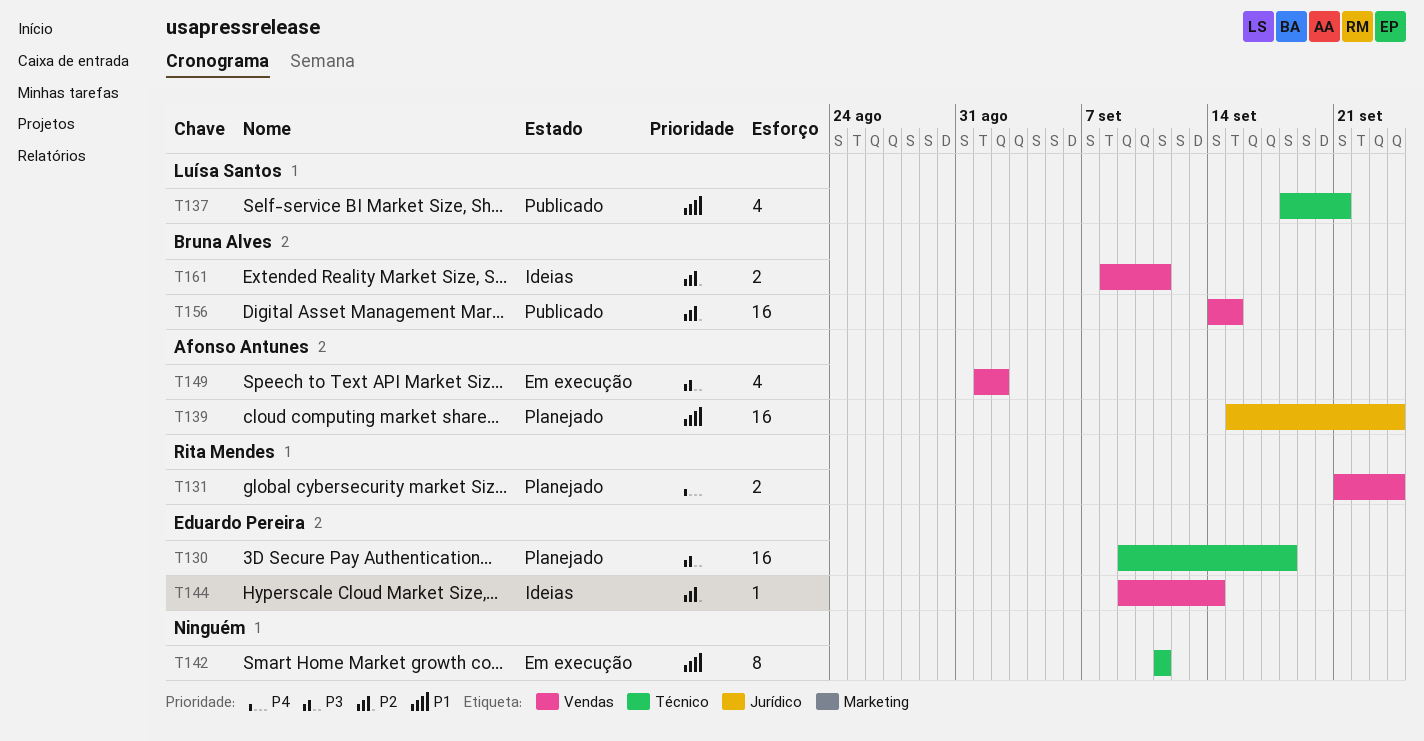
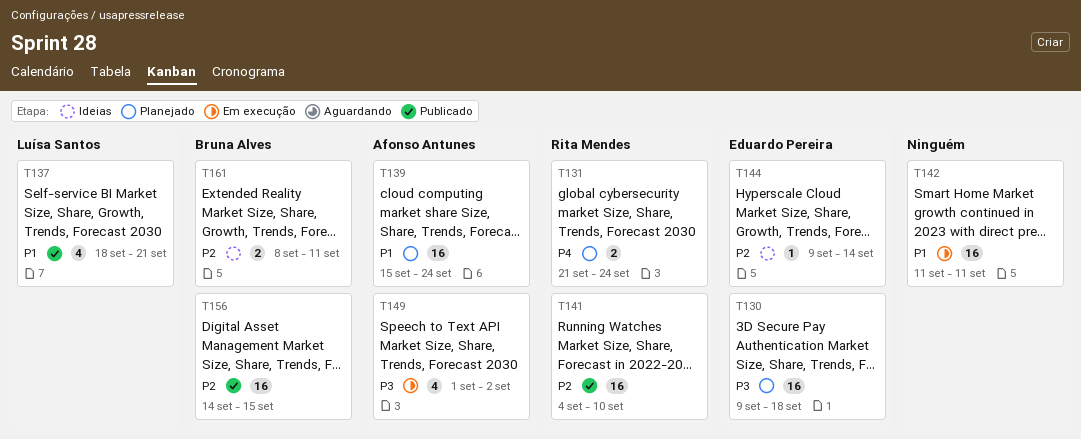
T141: none -> present
T142, estimate: 8 -> 16

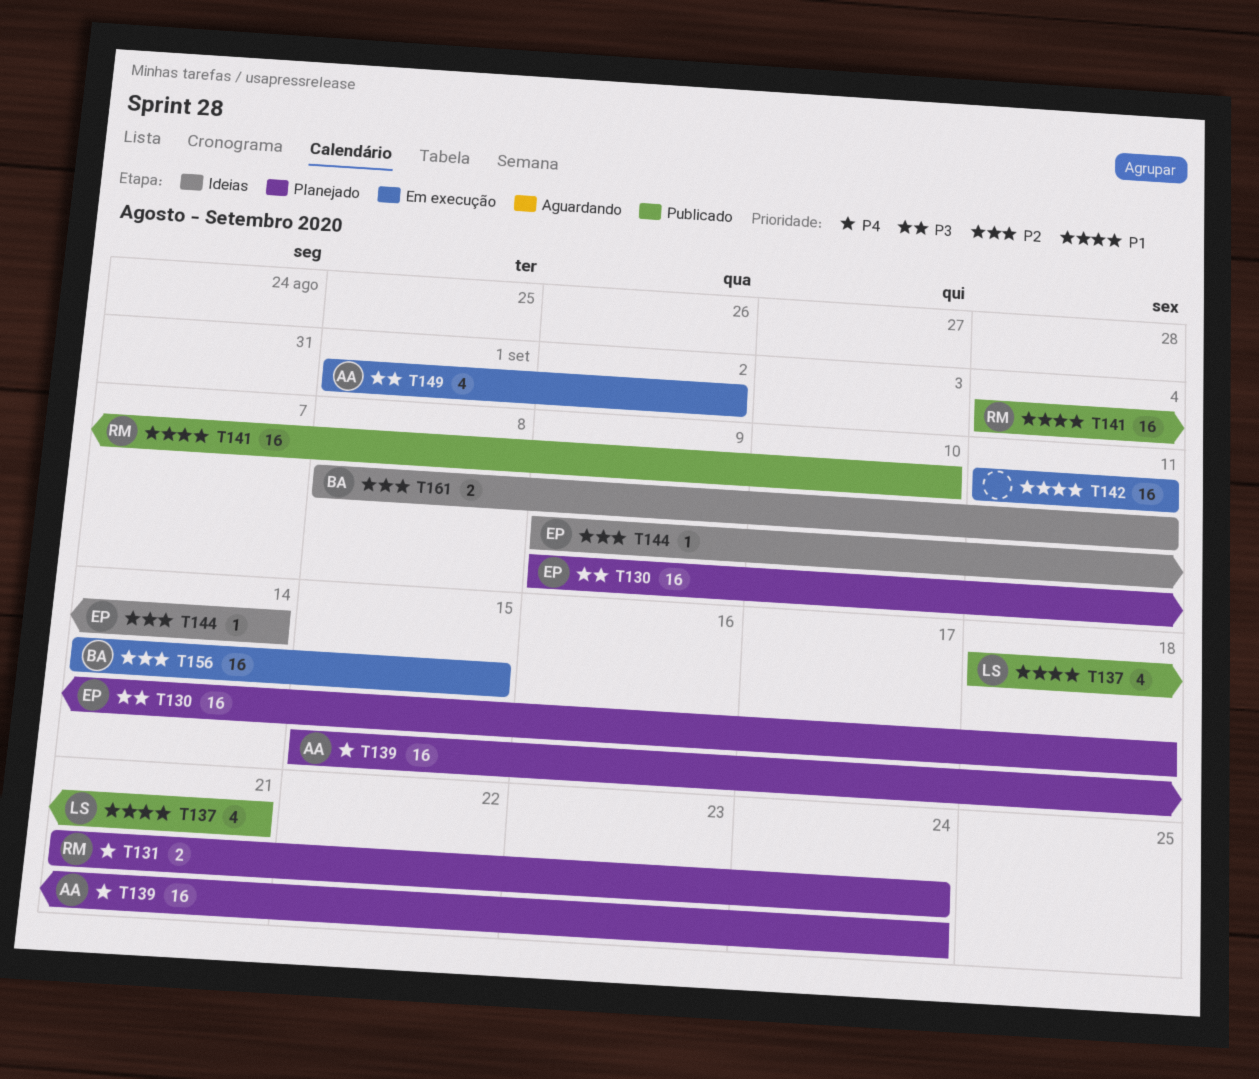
T139, priority: P1 -> P4
T141, priority: P2 -> P1
T156, status: Publicado -> Em execução

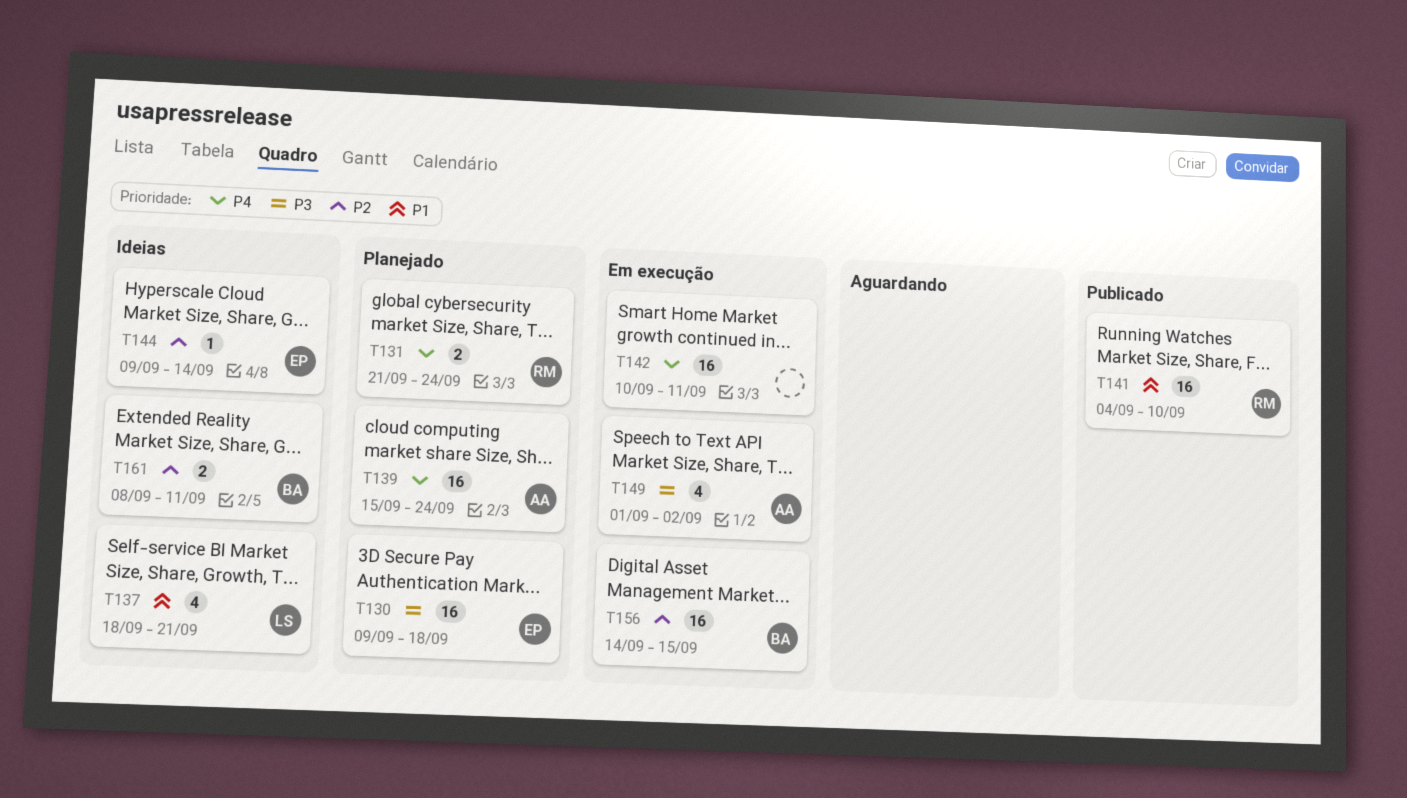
T137, status: Publicado -> Ideias
T142, priority: P1 -> P4
T142, start: Sep 11 -> Sep 10

